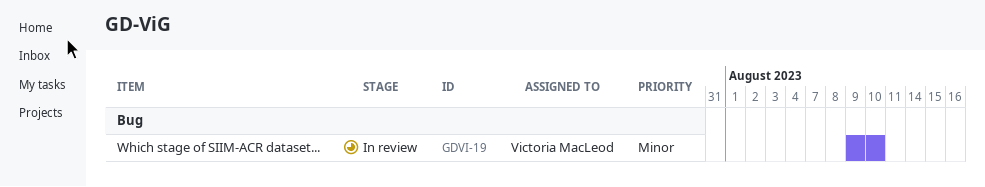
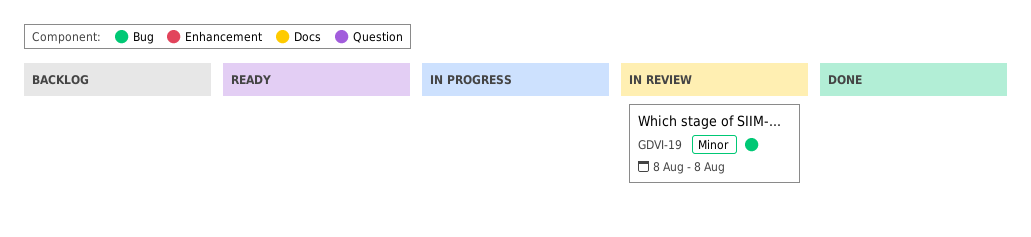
GDVI-19, start: Aug 9 -> Aug 8
GDVI-19, due: Aug 10 -> Aug 8

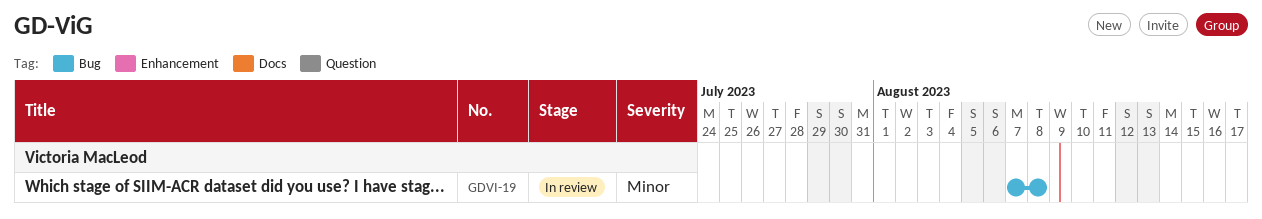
GDVI-19, start: Aug 8 -> Aug 7

